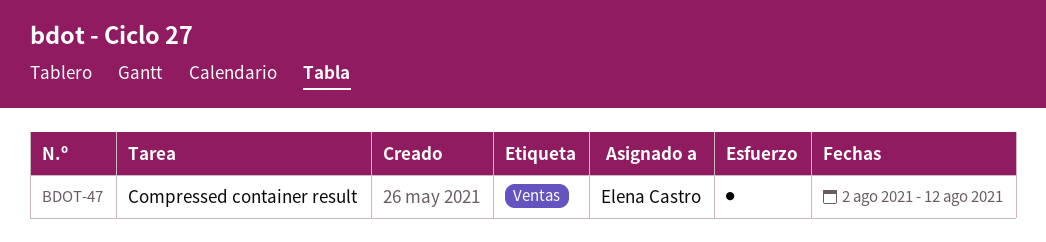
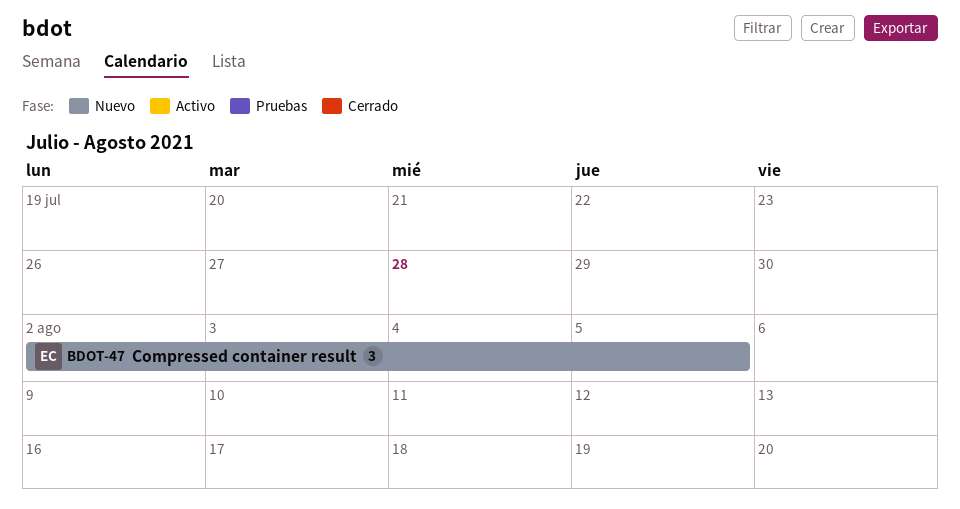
BDOT-47, estimate: 1 -> 3
BDOT-47, due: Aug 12 -> Aug 5

